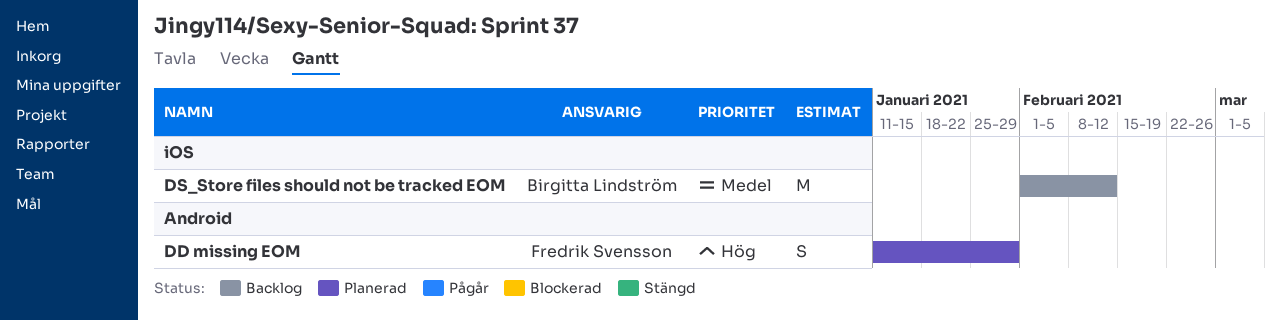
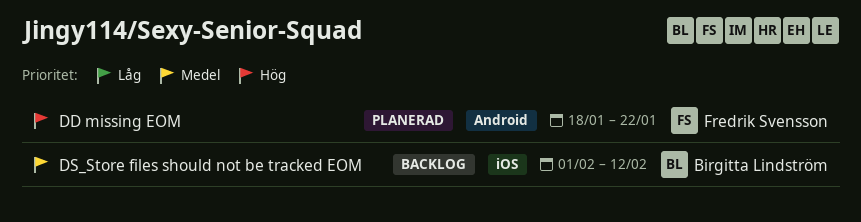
DD missing EOM, start: Jan 11 -> Jan 18
DD missing EOM, due: Jan 29 -> Jan 22

